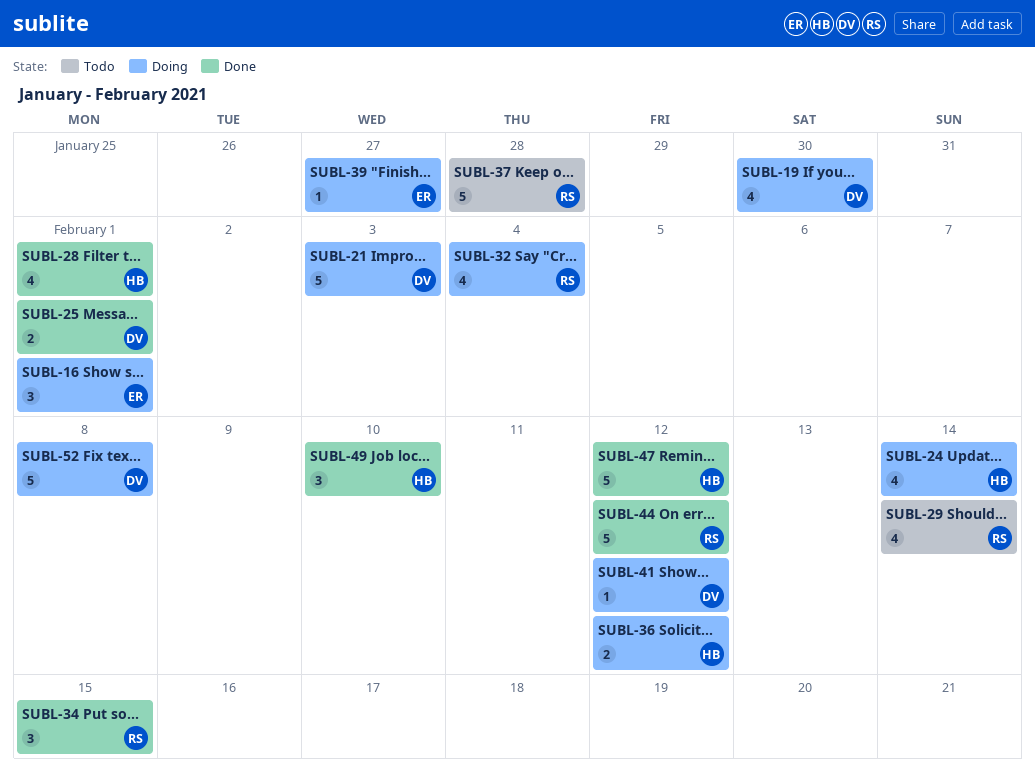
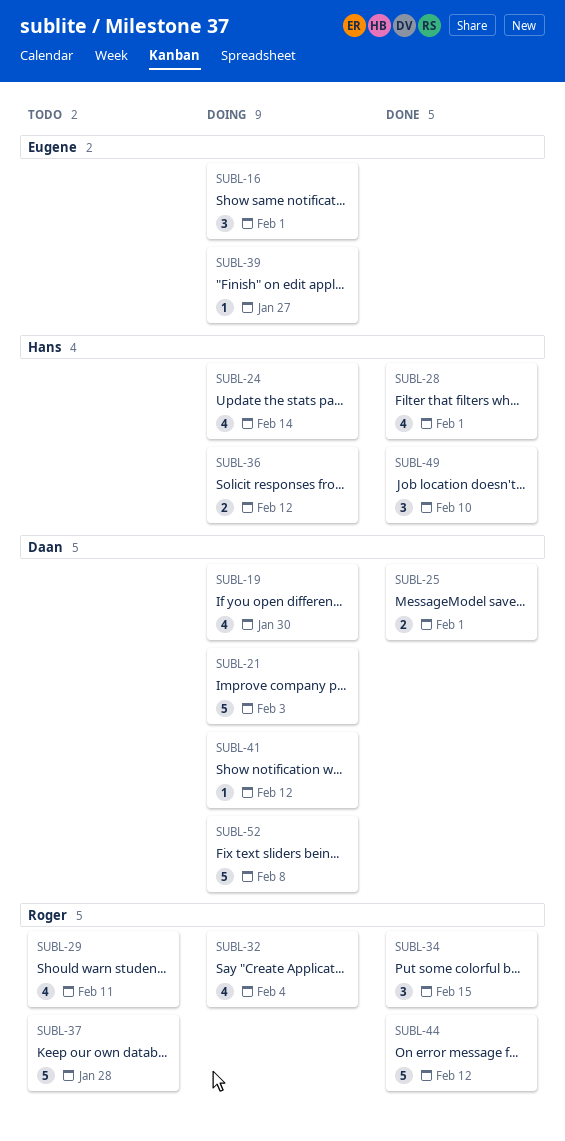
SUBL-29, due: Feb 14 -> Feb 11
SUBL-47: present -> none

